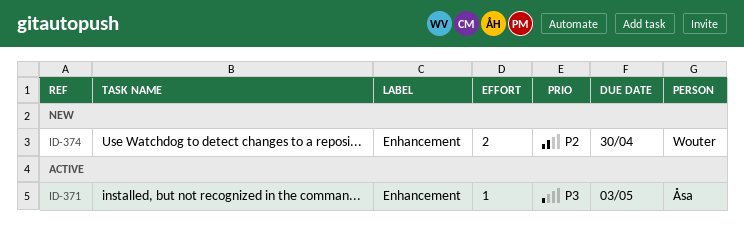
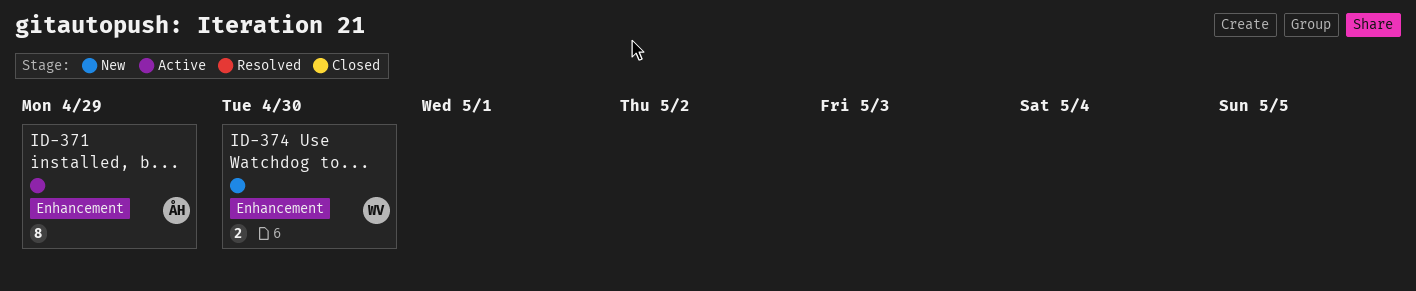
ID-371, estimate: 1 -> 8
ID-371, due: May 3 -> Apr 29

